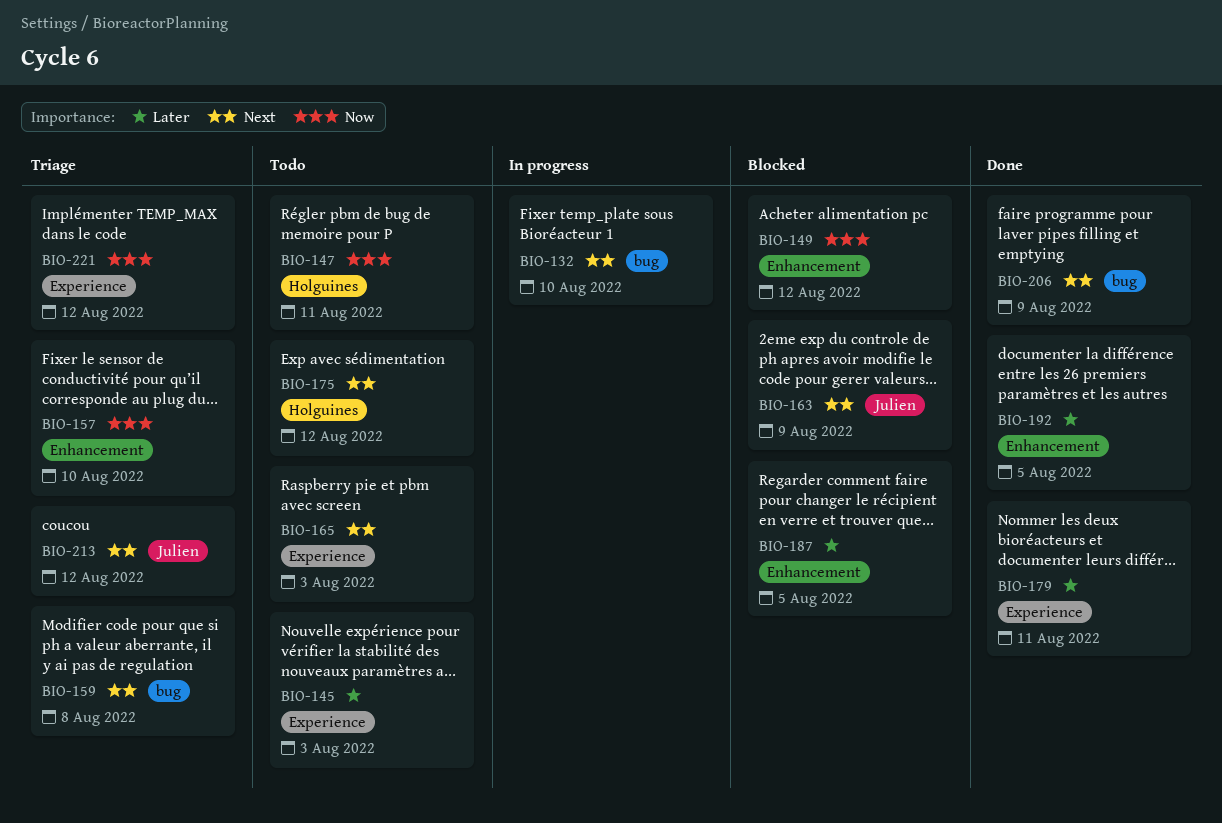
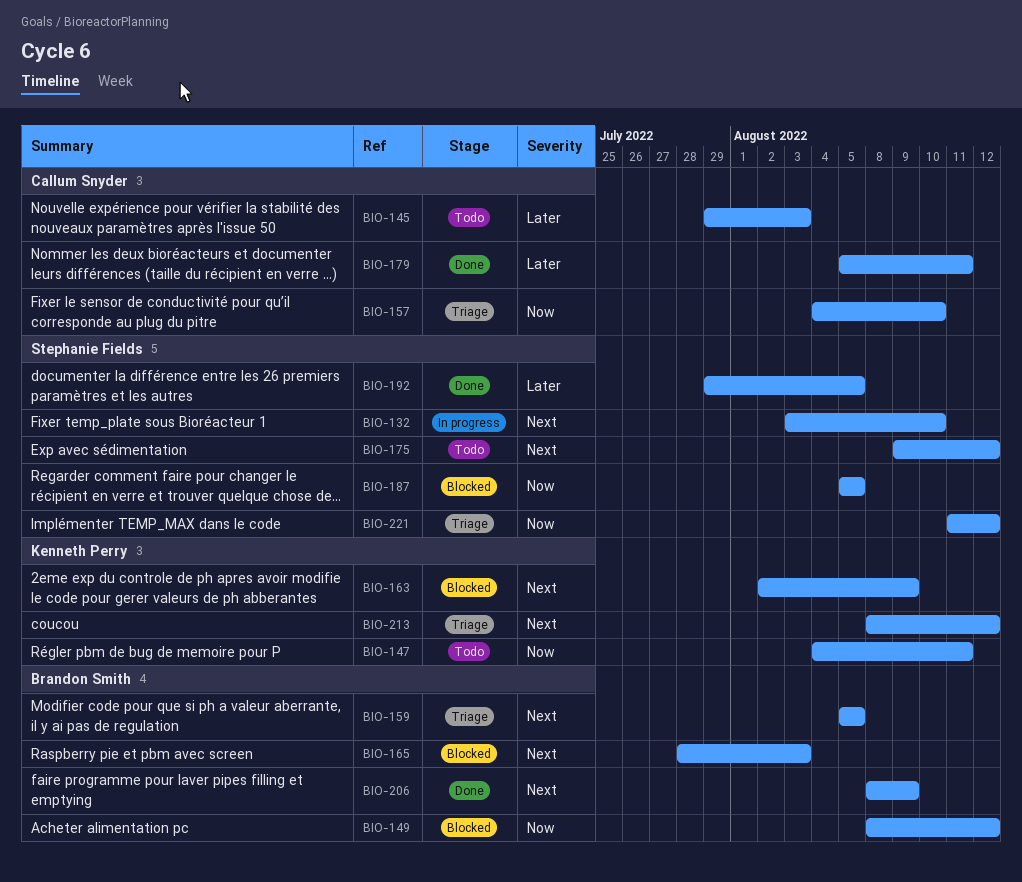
BIO-159, due: Aug 8 -> Aug 5
BIO-165, status: Todo -> Blocked
BIO-187, priority: Later -> Now

